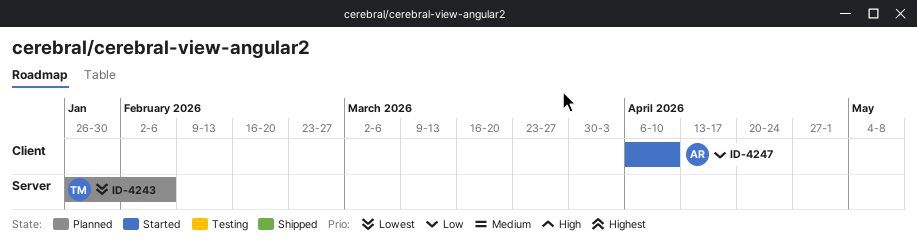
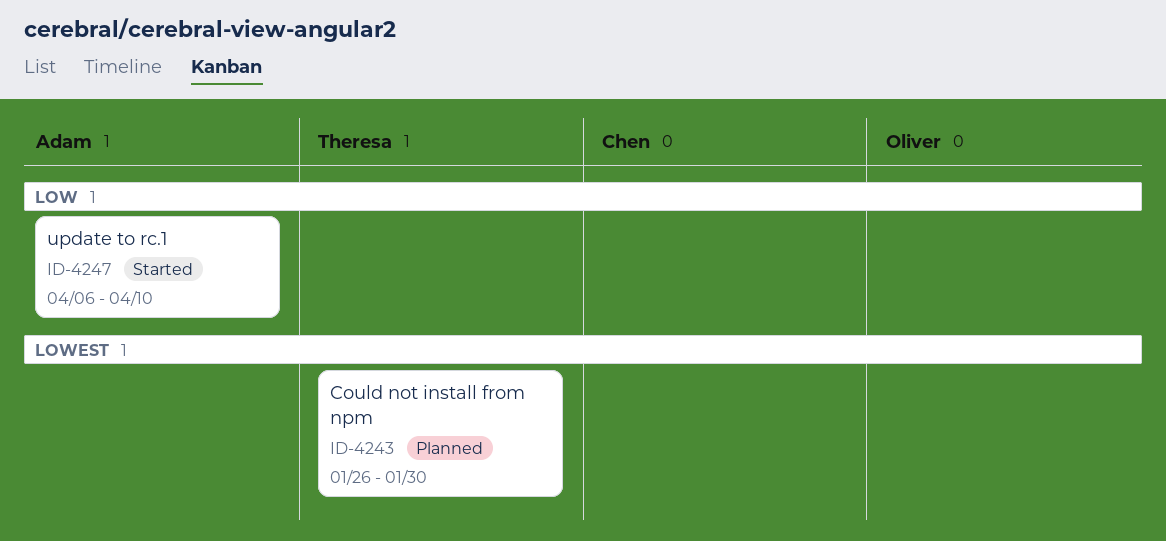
ID-4243, due: Feb 6 -> Jan 30

